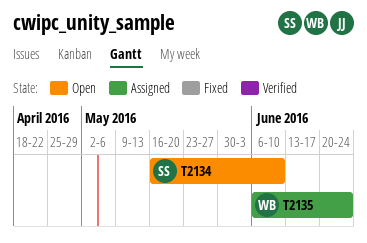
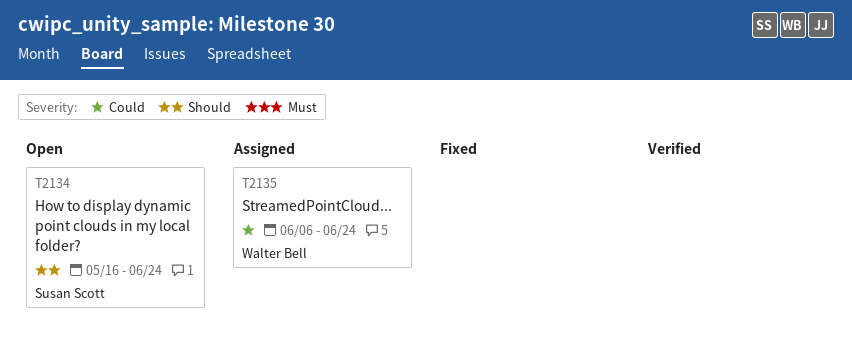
T2134, due: Jun 10 -> Jun 24

